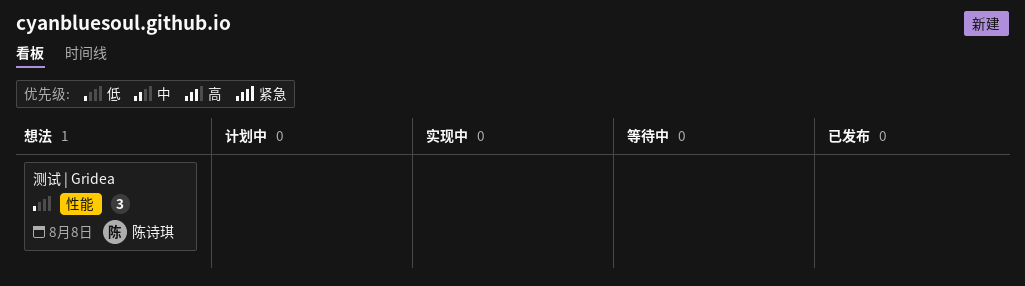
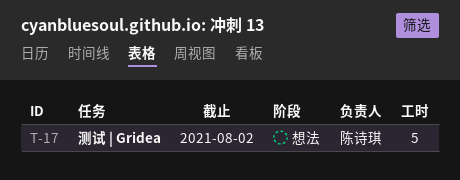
测试 | Gridea, estimate: 3 -> 5
测试 | Gridea, due: Aug 8 -> Aug 2

